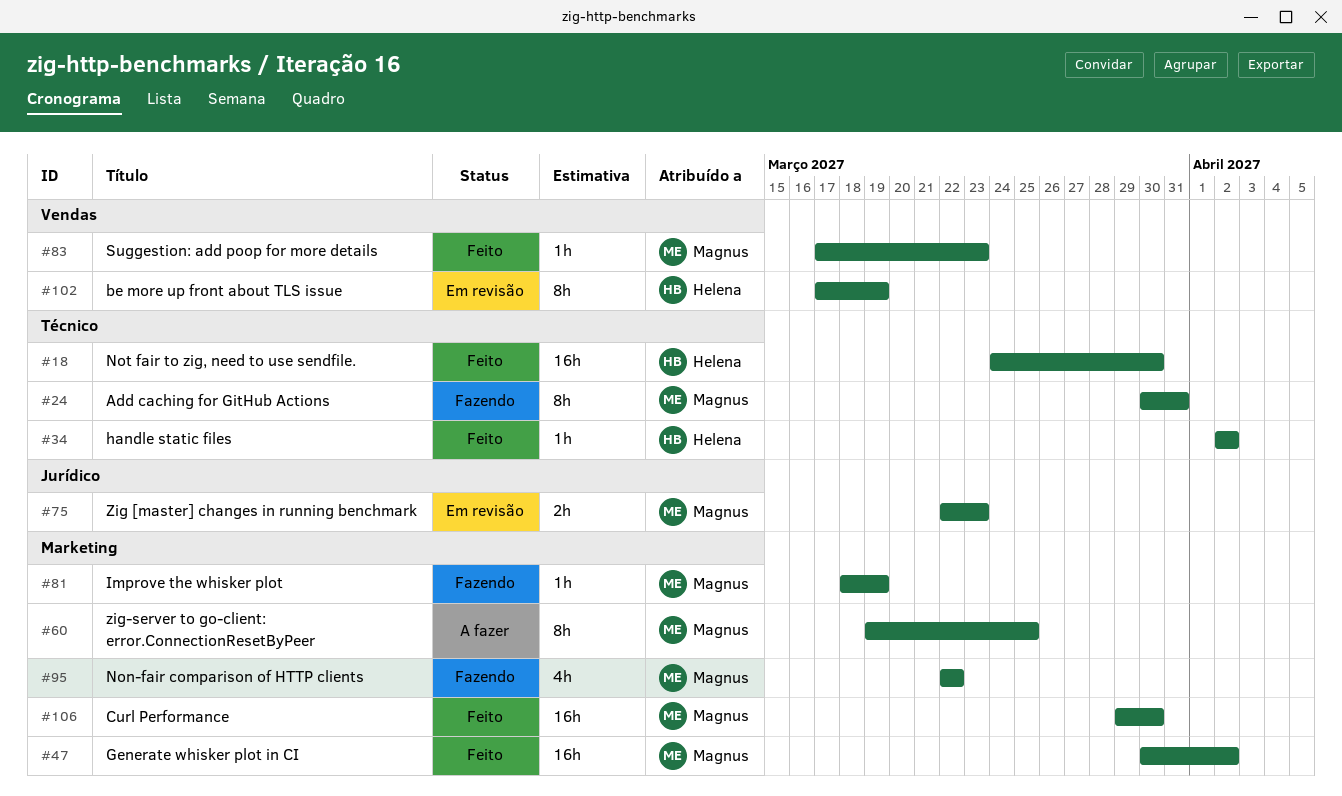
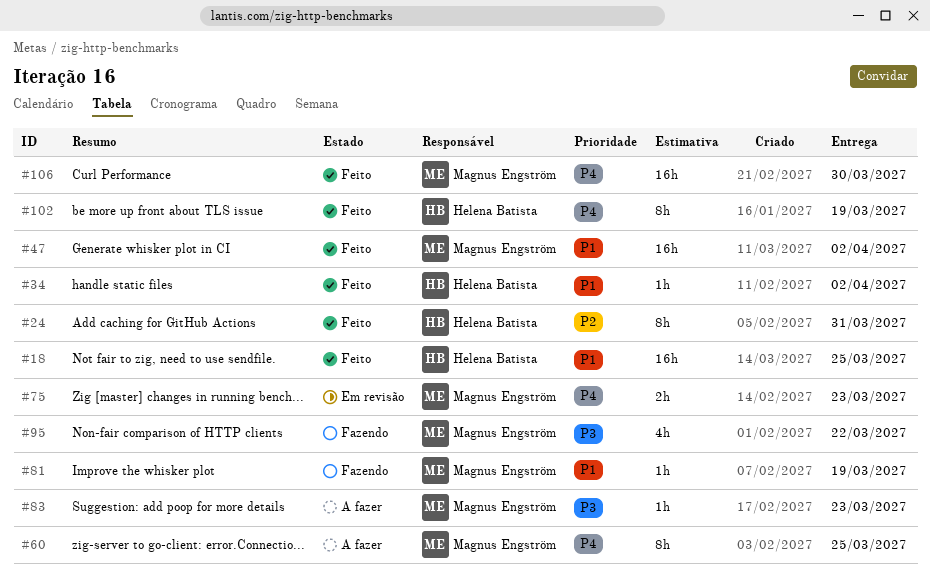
#18, due: Mar 30 -> Mar 25
#24, status: Fazendo -> Feito
#24, owner: Magnus Engström -> Helena Batista
#83, status: Feito -> A fazer
#102, status: Em revisão -> Feito

